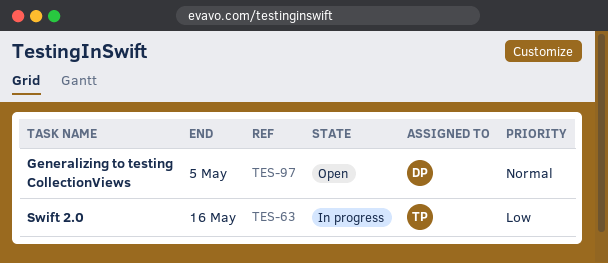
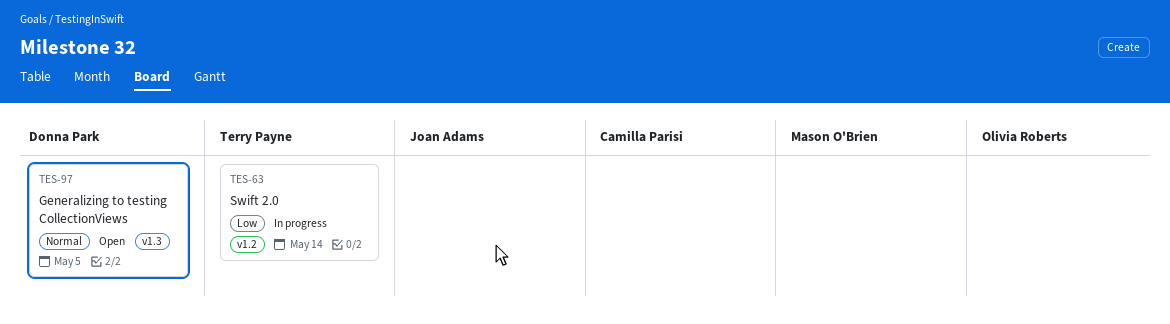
TES-63, due: May 16 -> May 14

